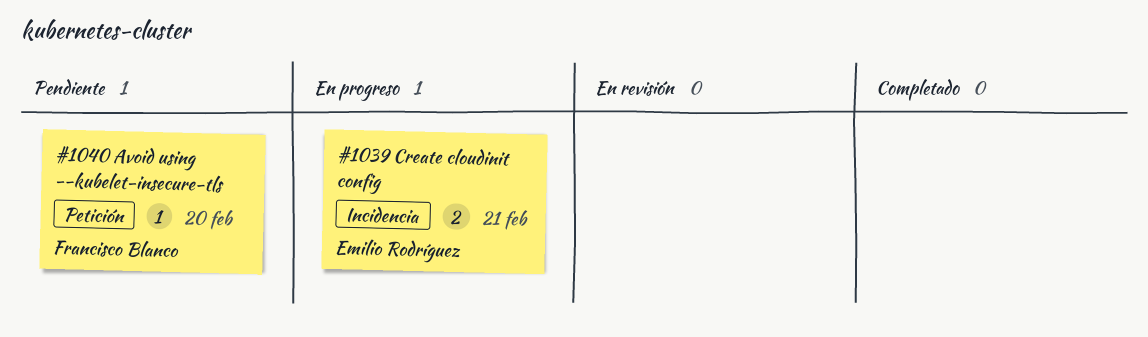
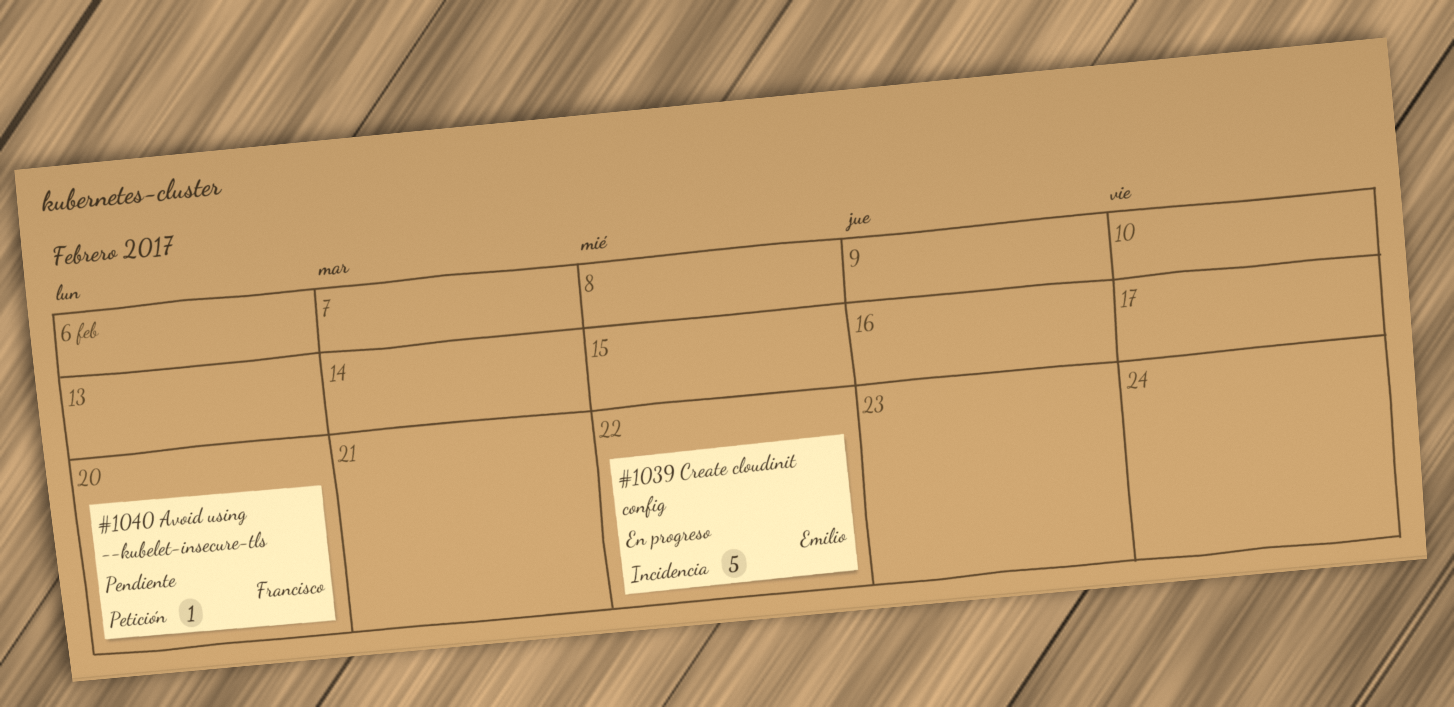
#1039, estimate: 2 -> 5
#1039, due: Feb 21 -> Feb 22

